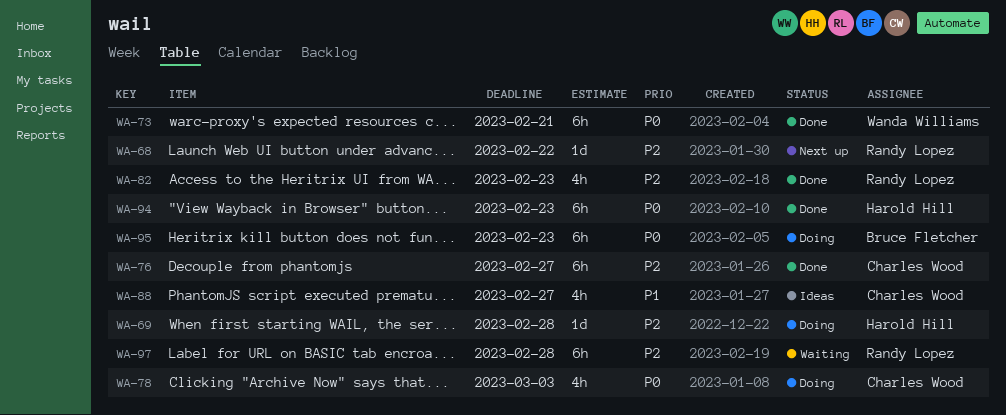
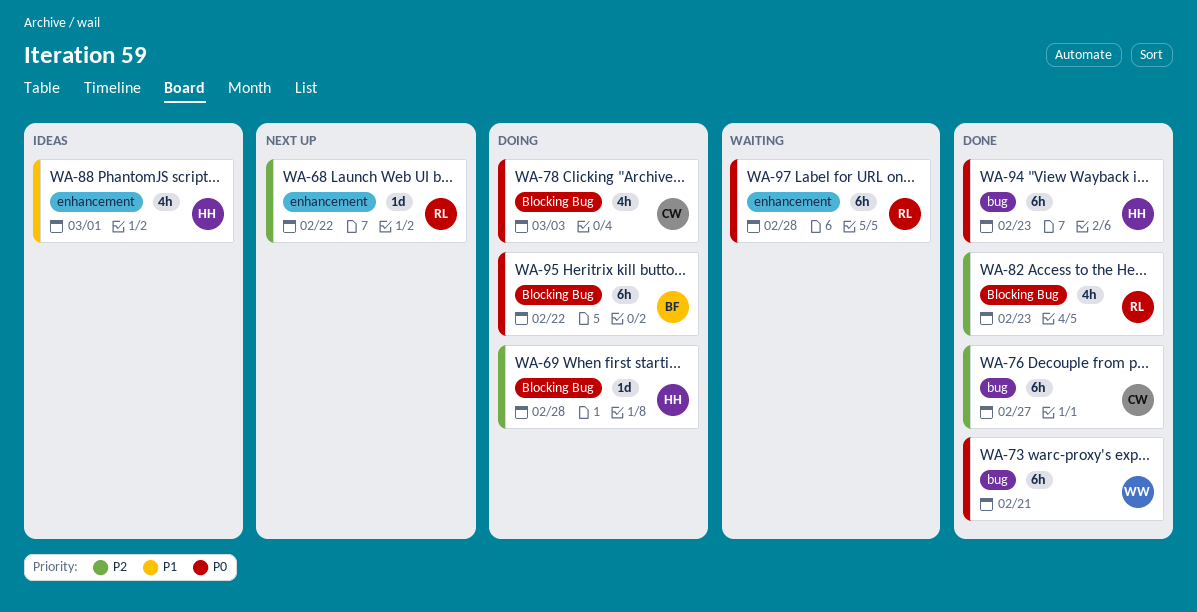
WA-88, owner: Charles Wood -> Harold Hill
WA-88, due: Feb 27 -> Mar 1
WA-95, due: Feb 23 -> Feb 22
WA-97, priority: P2 -> P0

